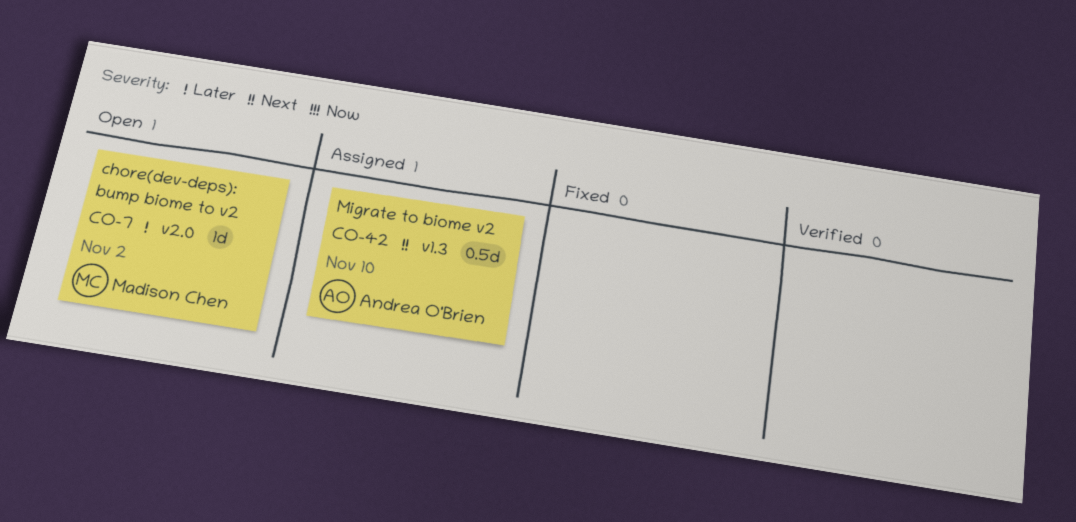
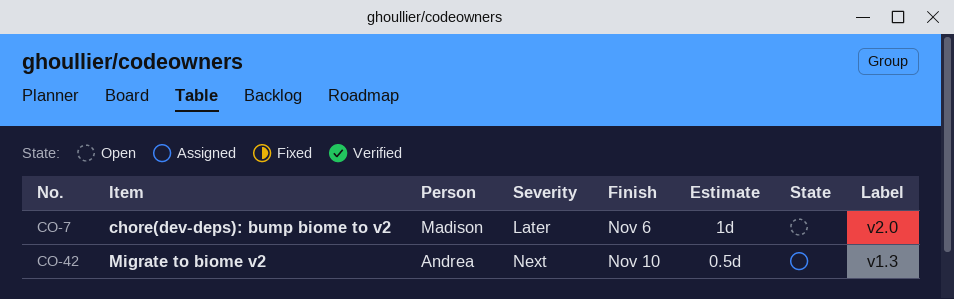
CO-7, due: Nov 2 -> Nov 6

